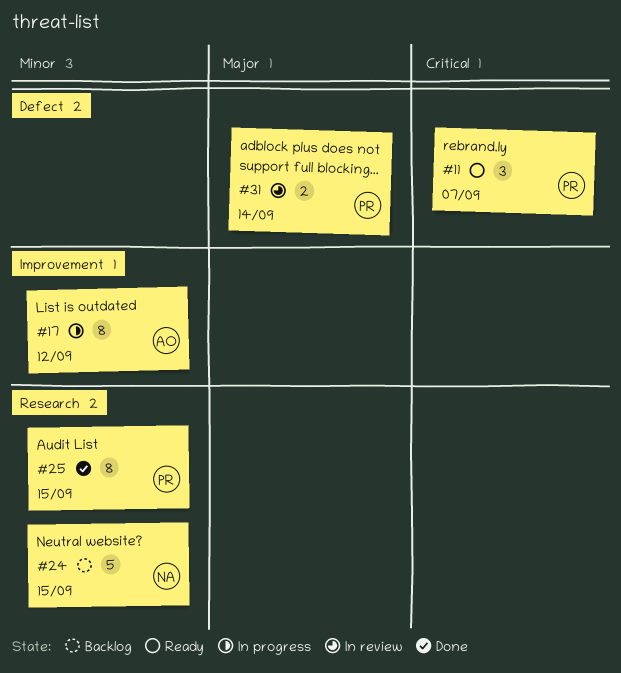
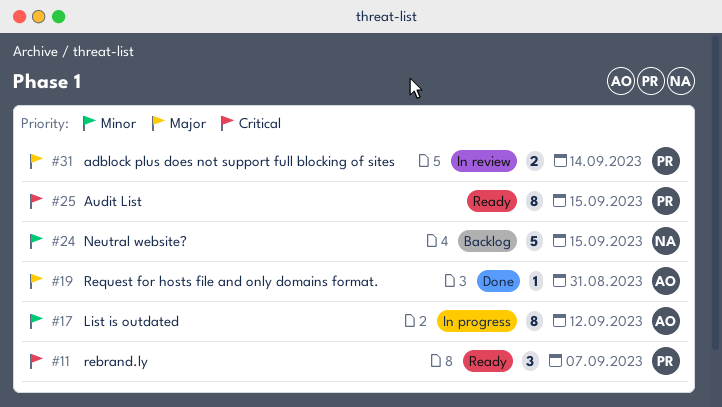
#19: none -> present
#25, status: Done -> Ready
#25, priority: Minor -> Critical

